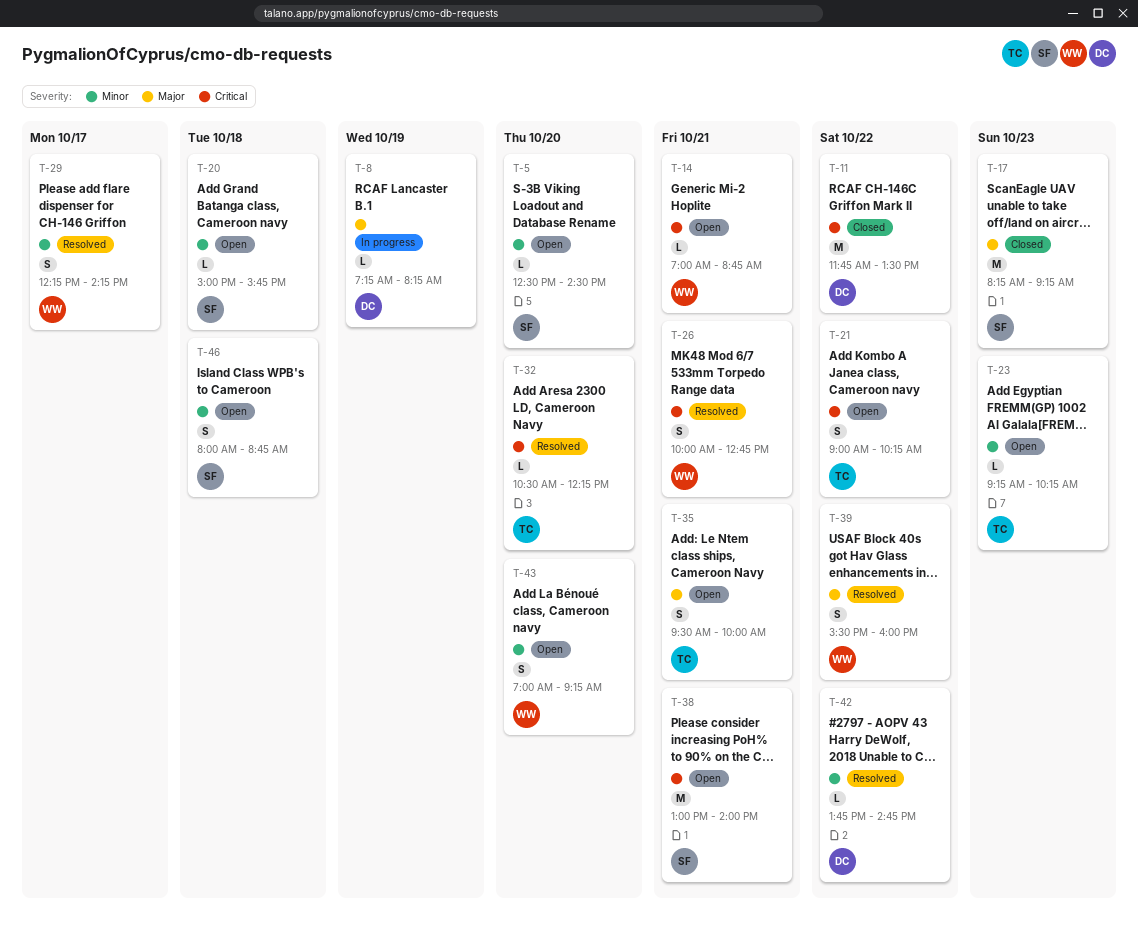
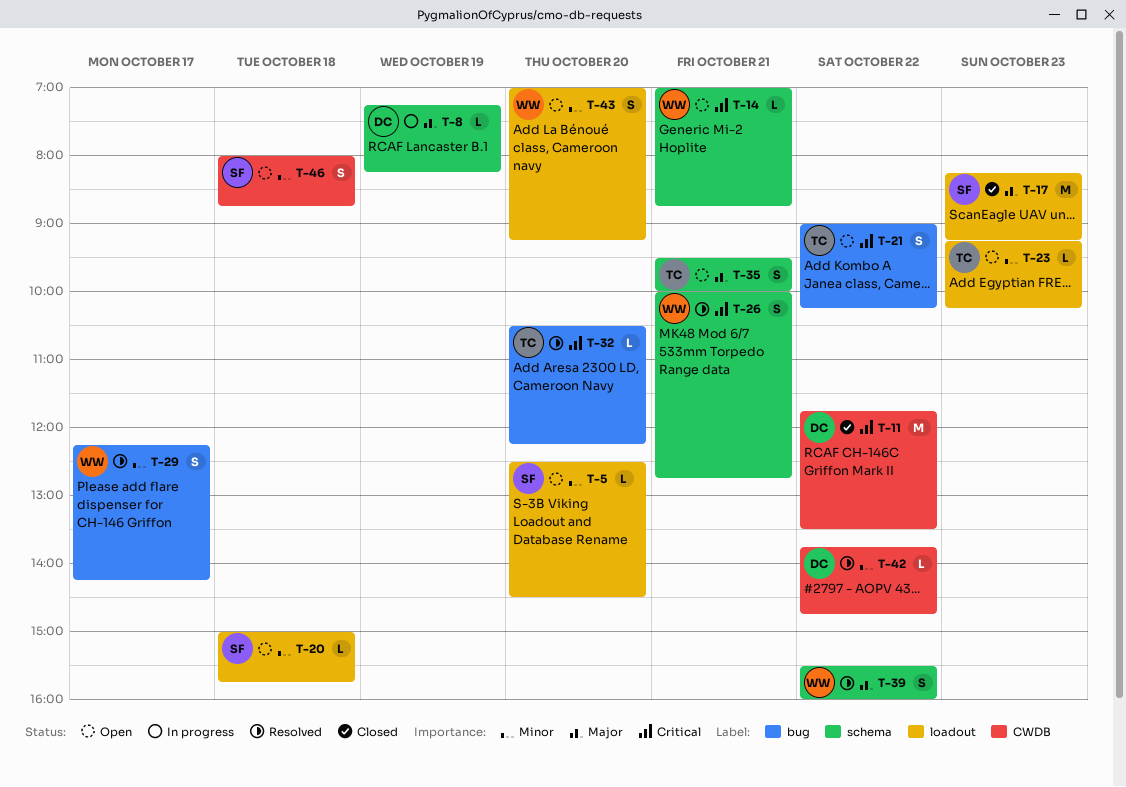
T-38: present -> none

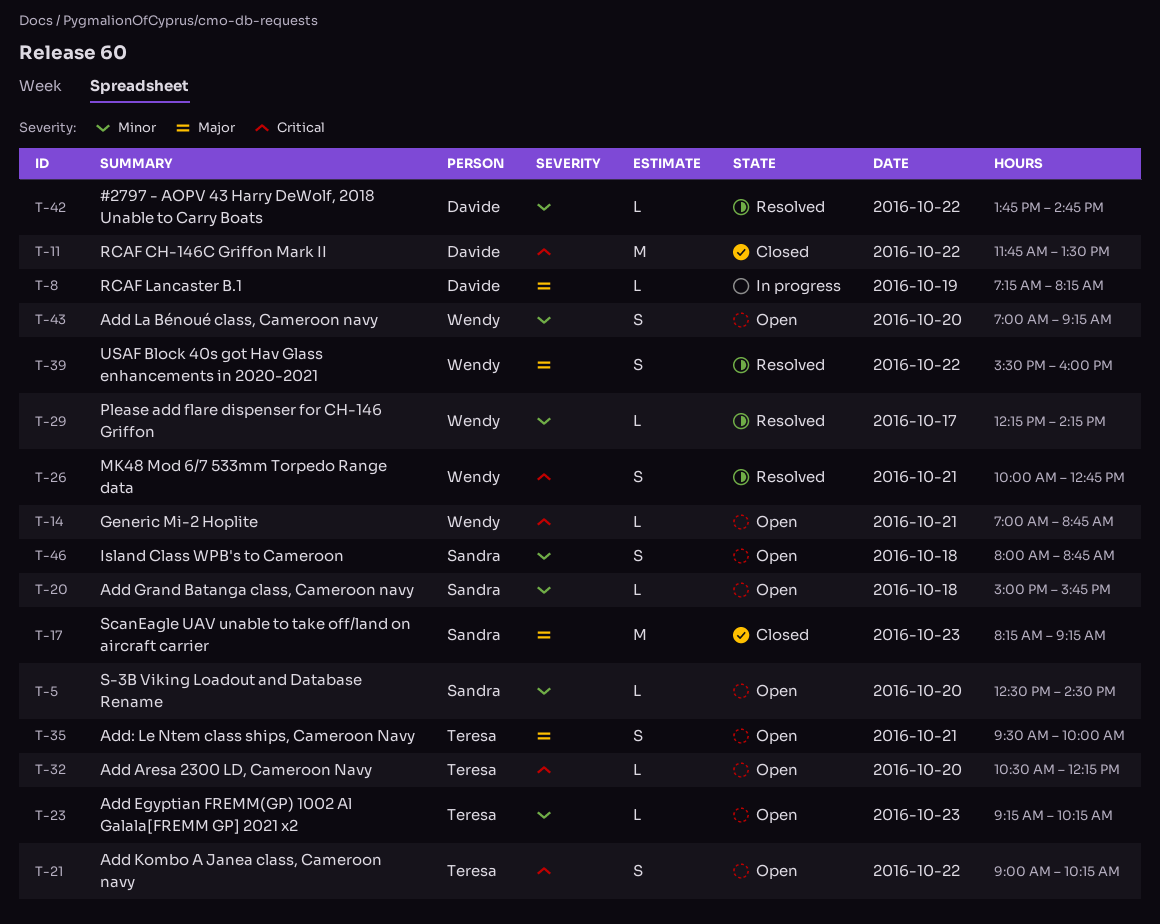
T-29, estimate: S -> L
T-32, status: Resolved -> Open

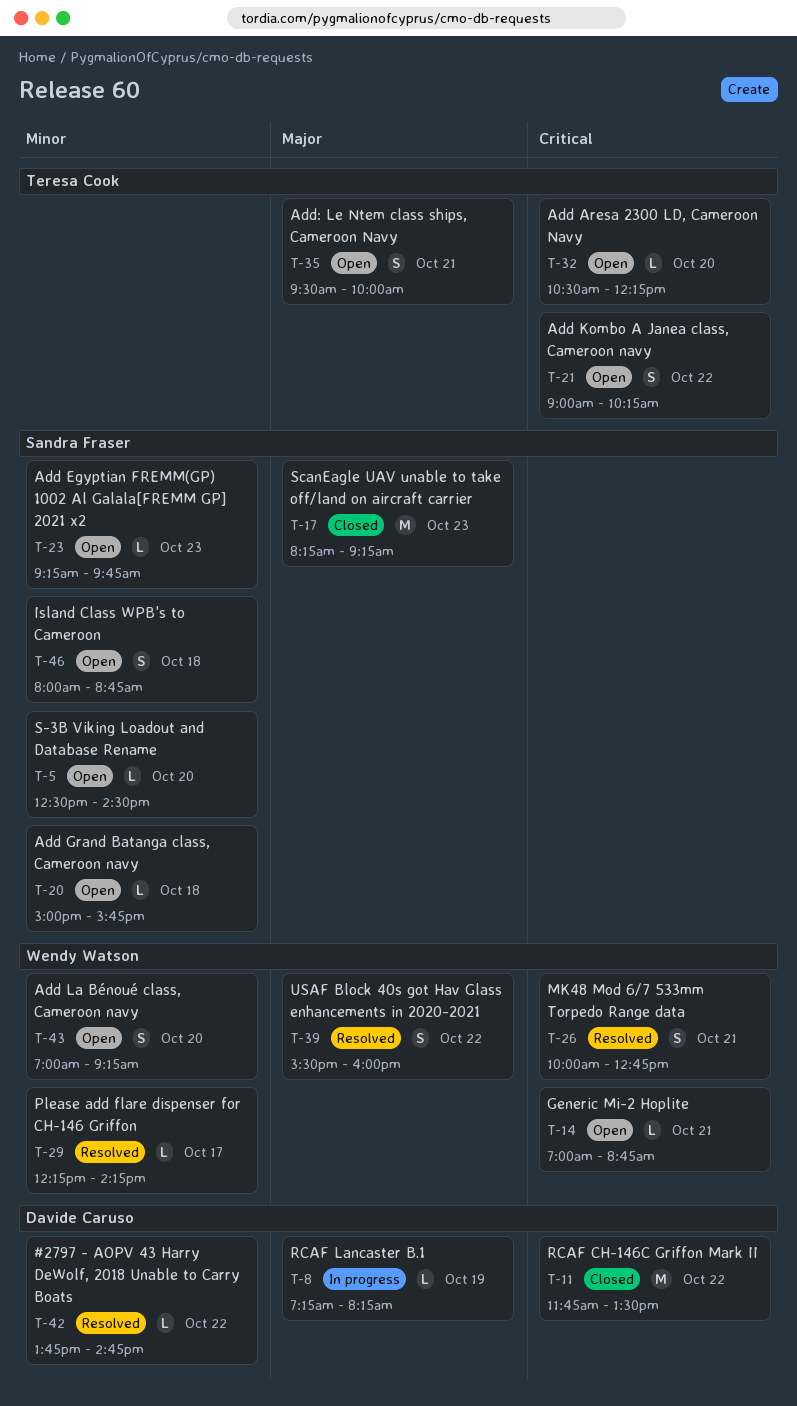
T-23, owner: Teresa Cook -> Sandra Fraser
T-23, ends: 10:15 -> 09:45

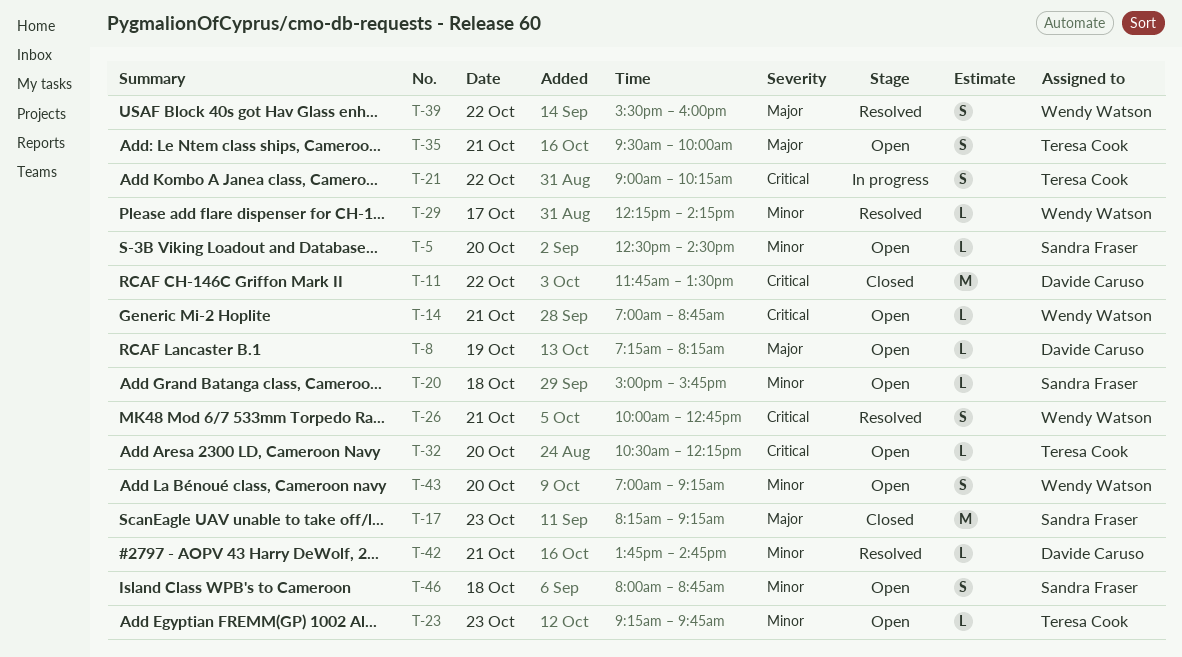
T-8, status: In progress -> Open
T-21, status: Open -> In progress
T-23, owner: Sandra Fraser -> Teresa Cook
T-42, day: Oct 22 -> Oct 21

